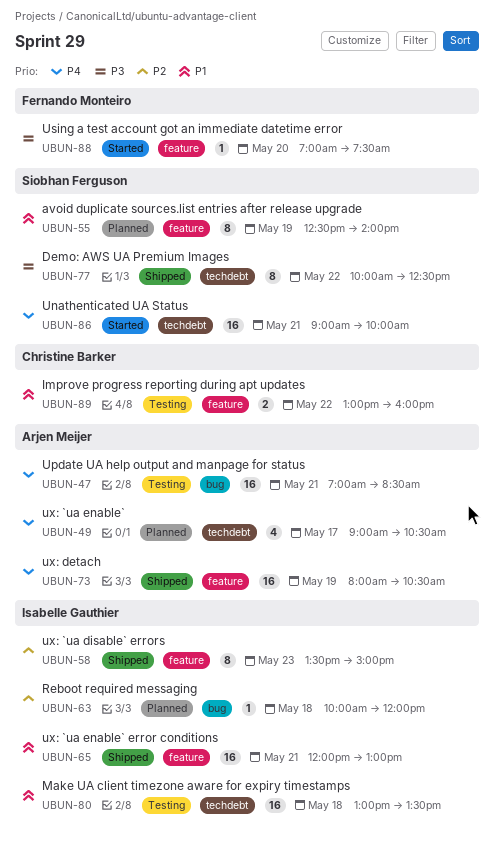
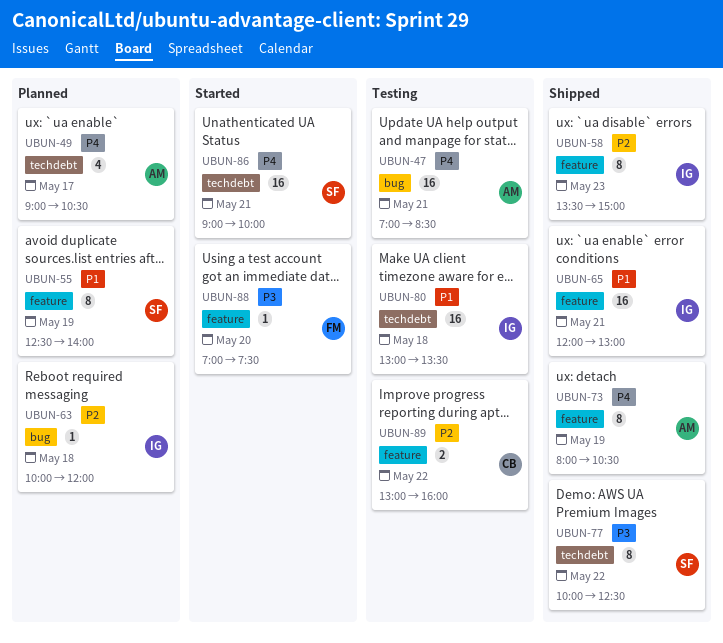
UBUN-73, estimate: 16 -> 8
UBUN-89, priority: P1 -> P2

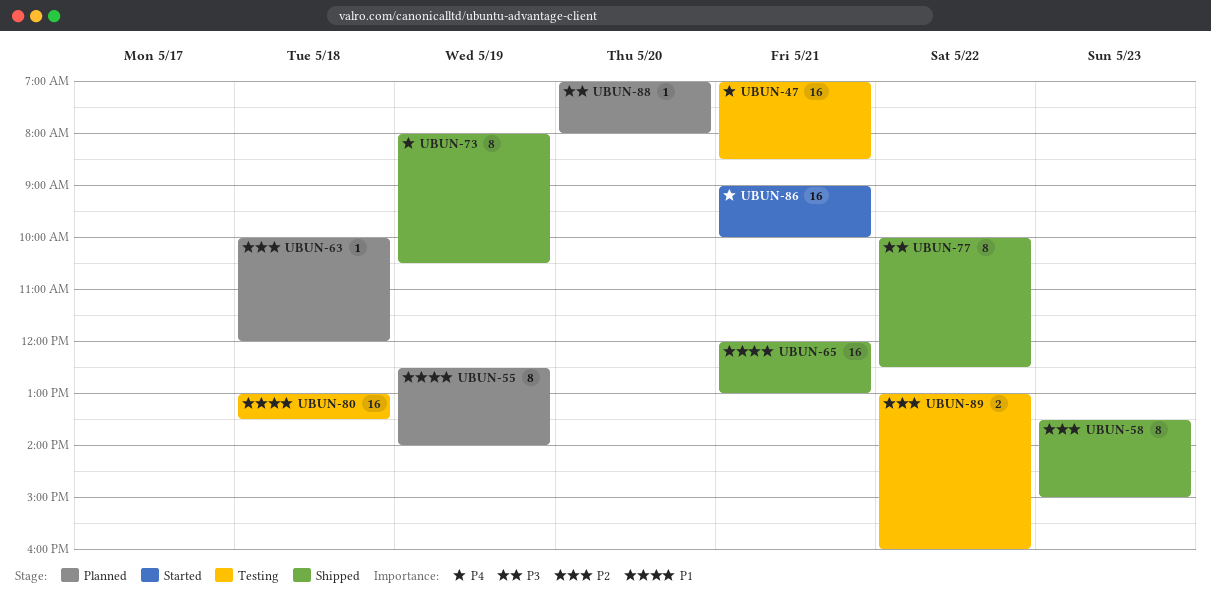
UBUN-49: present -> none
UBUN-88, status: Started -> Planned
UBUN-88, ends: 07:30 -> 08:00

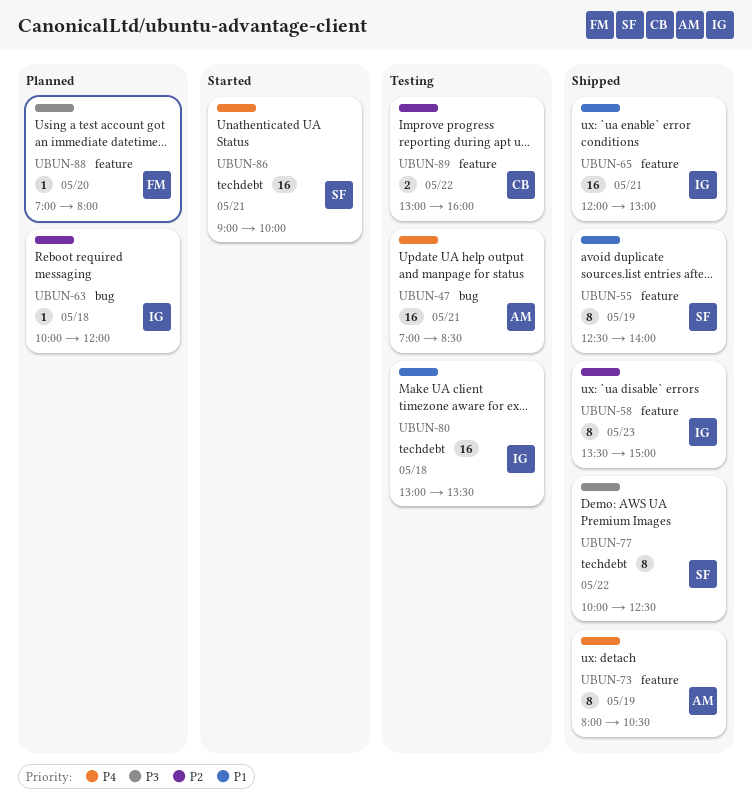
UBUN-55, status: Planned -> Shipped

